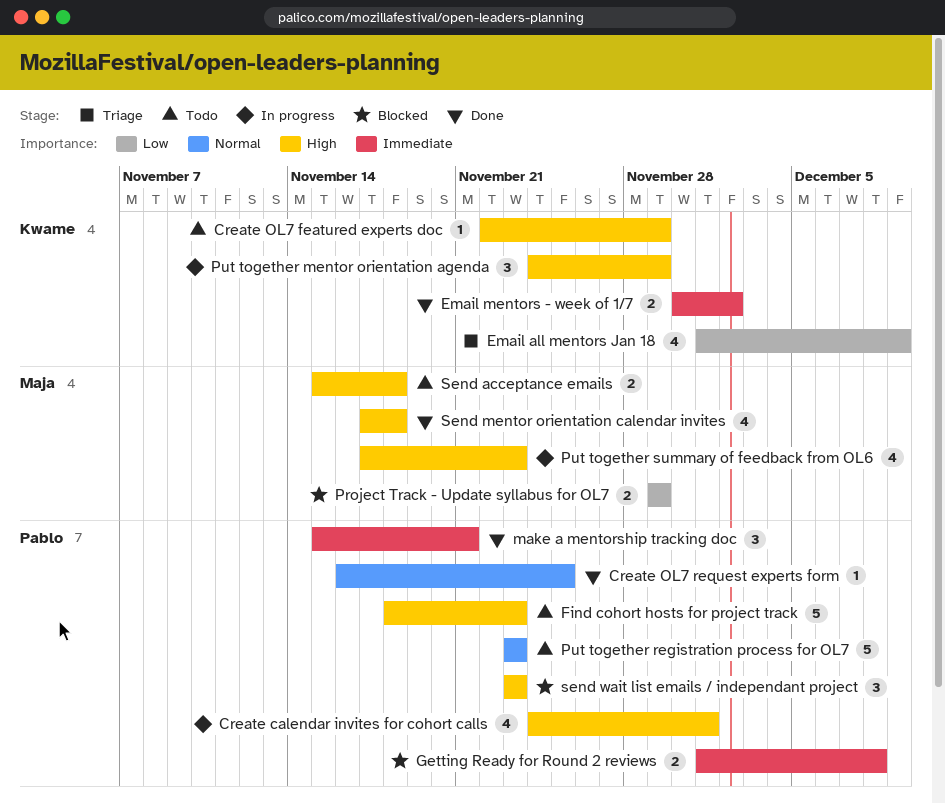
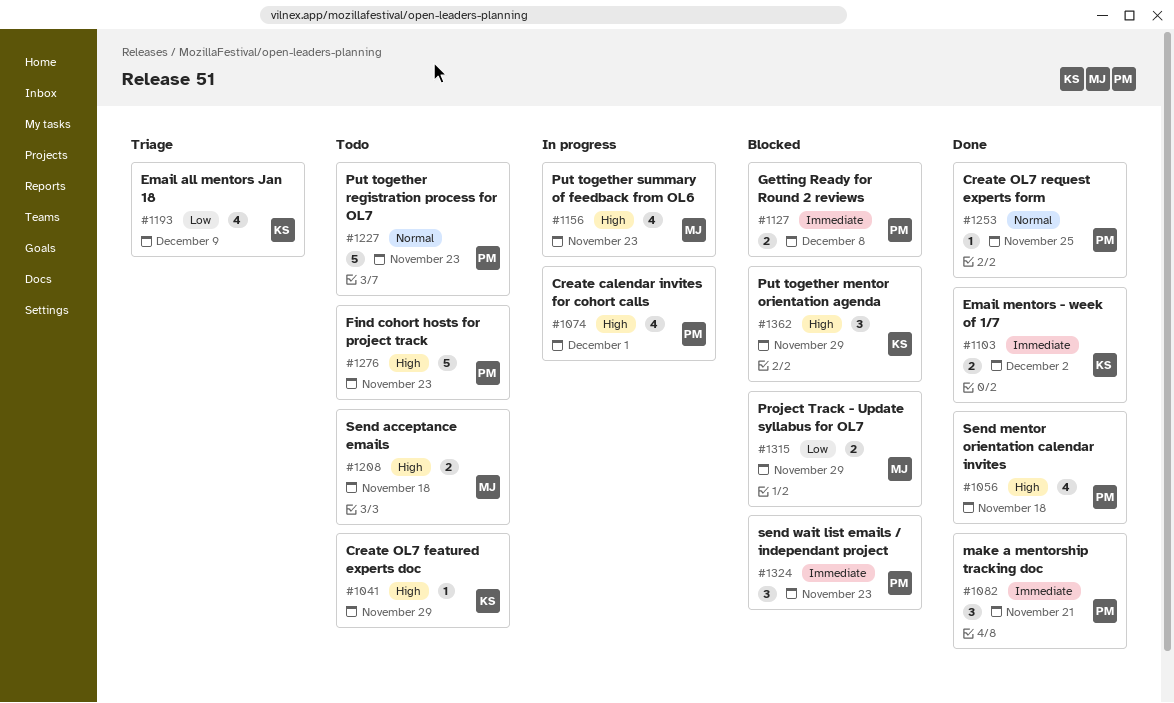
Put together mentor orientation agenda, status: In progress -> Blocked
Send mentor orientation calendar invites, owner: Maja -> Pablo
send wait list emails / independant project, priority: High -> Immediate

